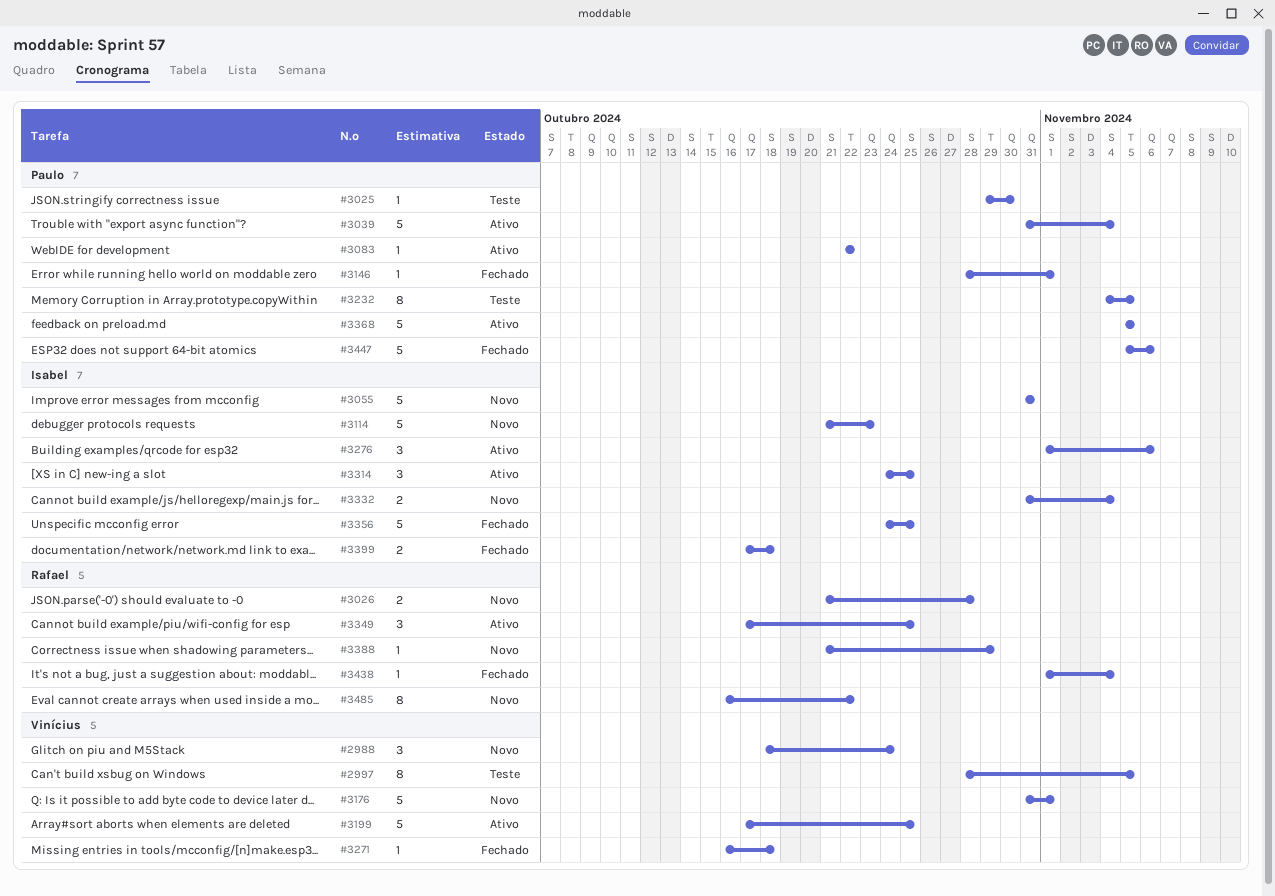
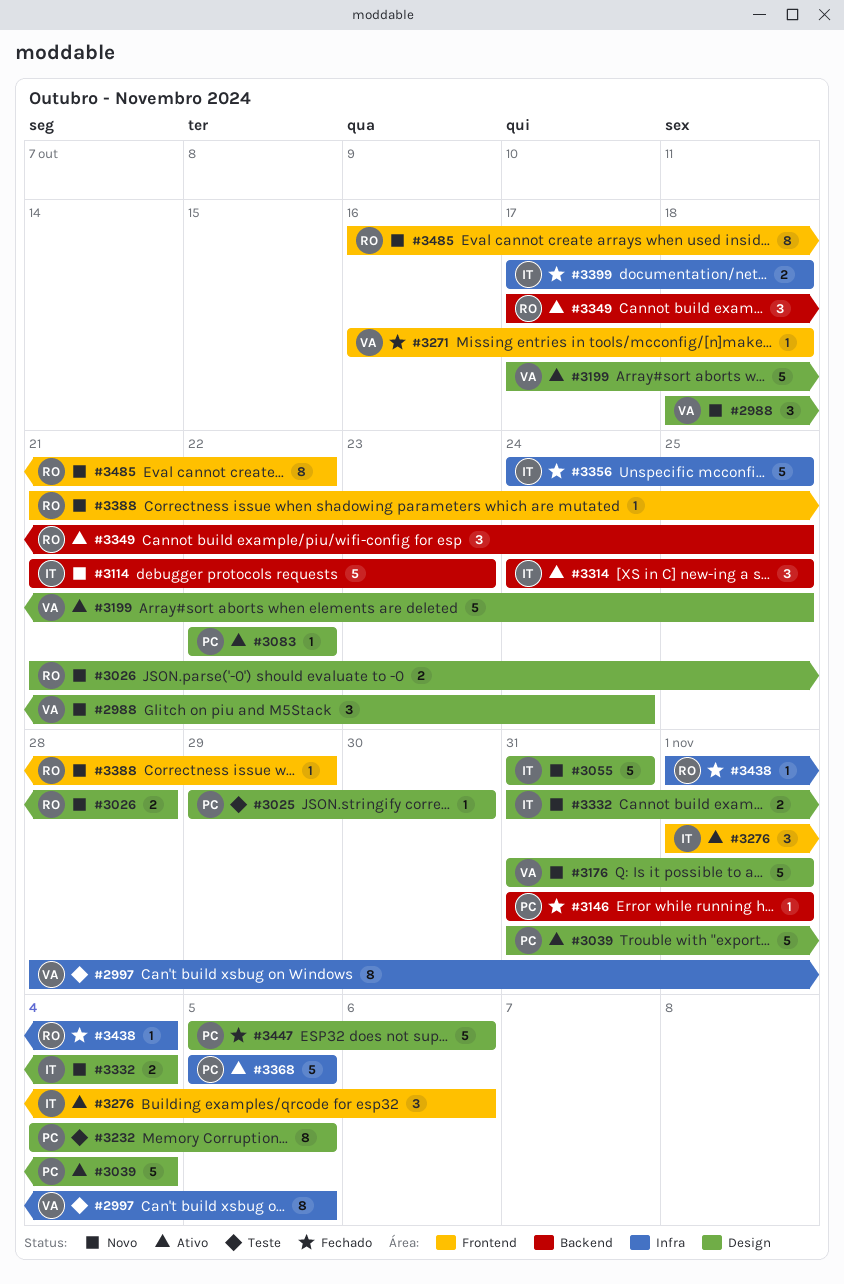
#3146, start: Oct 28 -> Oct 31

